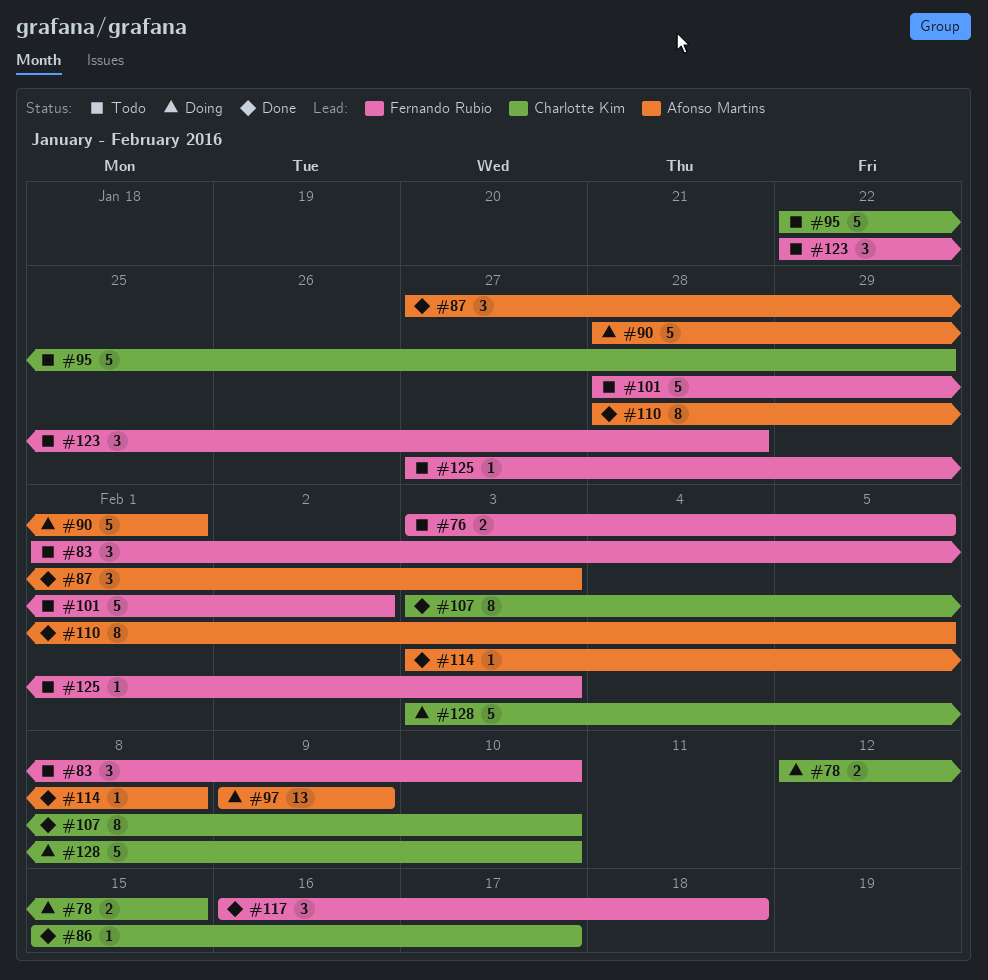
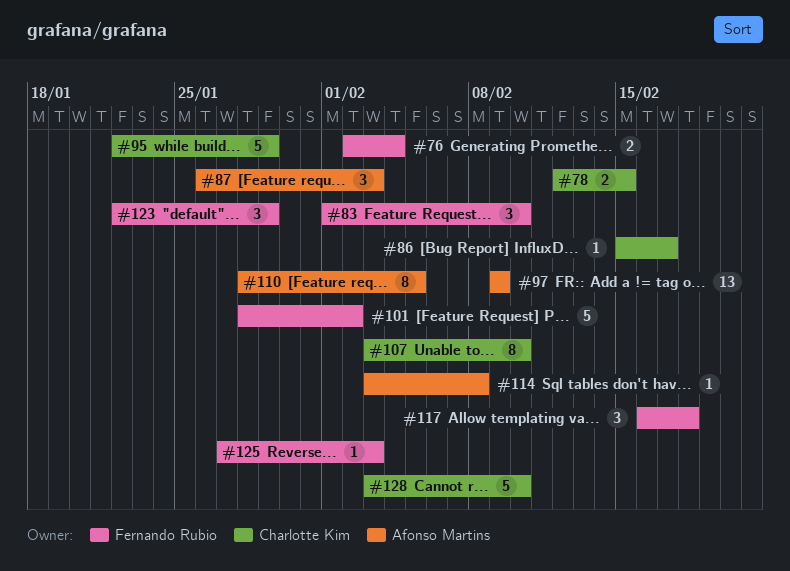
#76, start: Feb 3 -> Feb 2
#76, due: Feb 5 -> Feb 4
#87, start: Jan 27 -> Jan 26
#90: present -> none
#123, due: Jan 28 -> Jan 29

